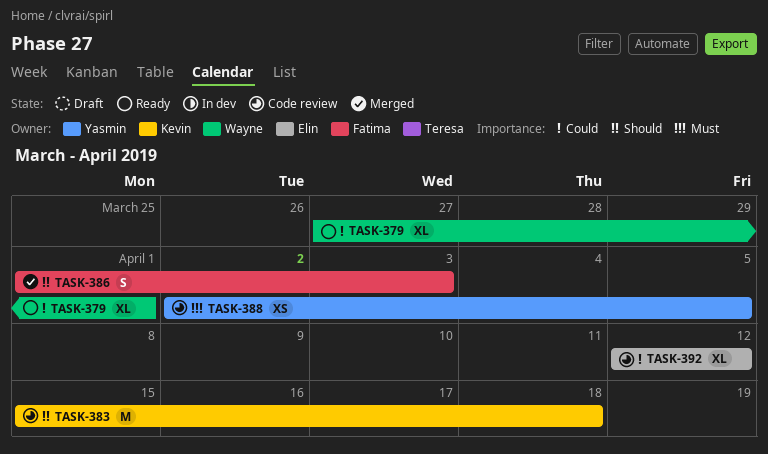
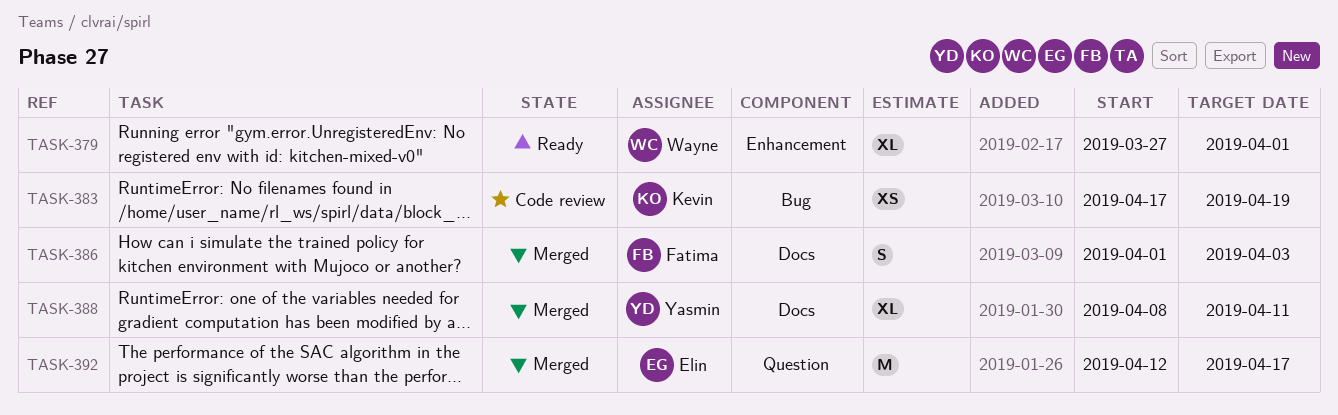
TASK-383, estimate: M -> XS
TASK-383, start: Apr 15 -> Apr 17
TASK-383, due: Apr 18 -> Apr 19
TASK-388, status: Code review -> Merged
TASK-388, estimate: XS -> XL
TASK-388, start: Apr 2 -> Apr 8
TASK-388, due: Apr 5 -> Apr 11
TASK-392, status: Code review -> Merged
TASK-392, estimate: XL -> M
TASK-392, due: Apr 12 -> Apr 17

